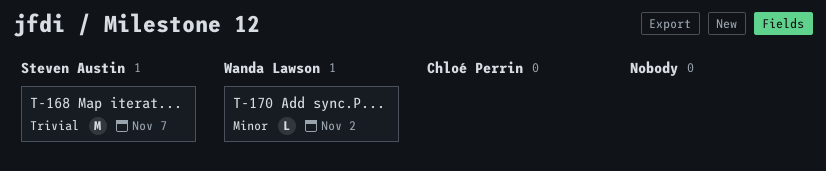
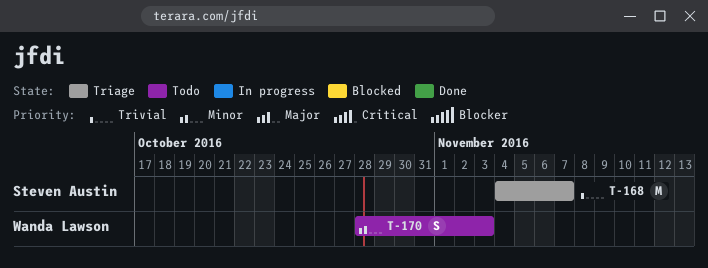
T-170, estimate: L -> S
T-170, due: Nov 2 -> Nov 3

